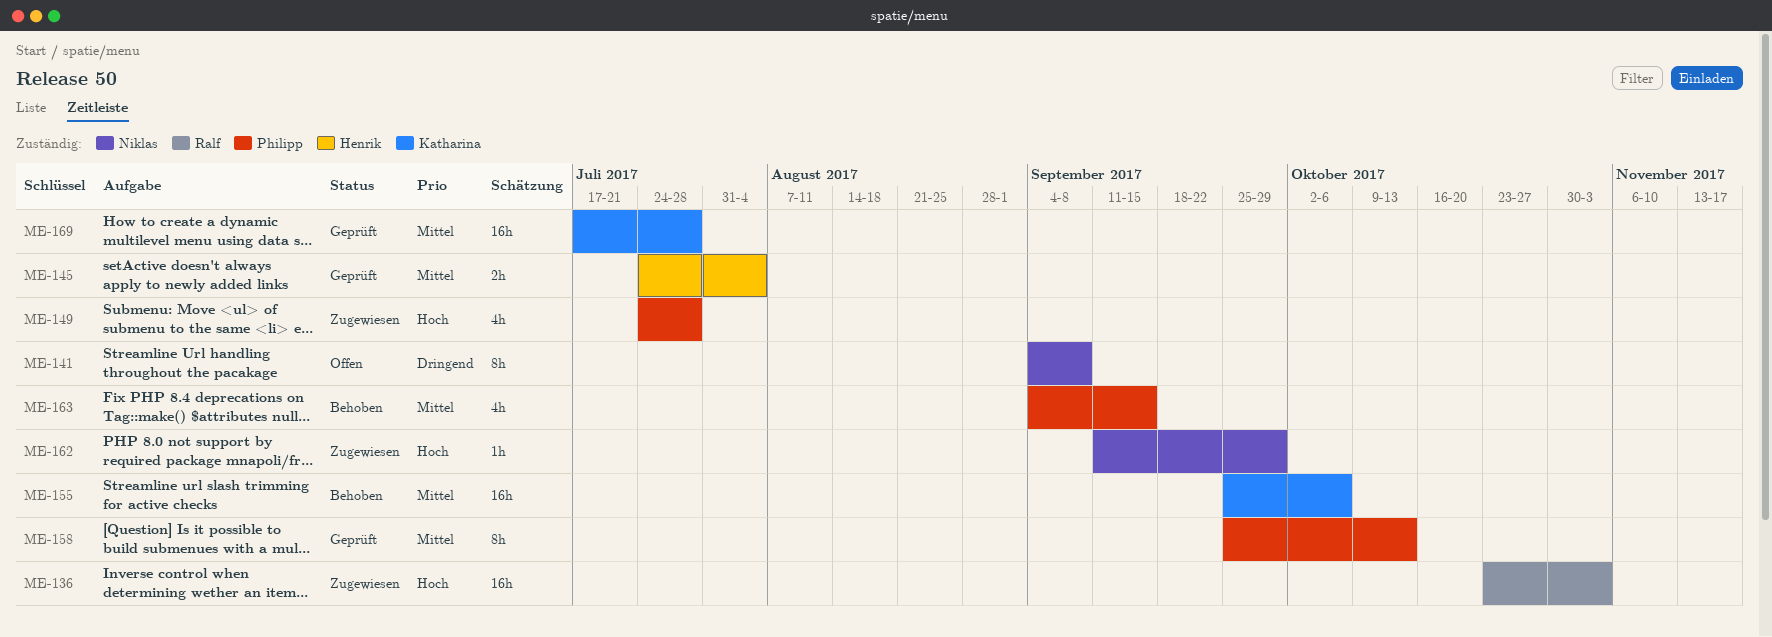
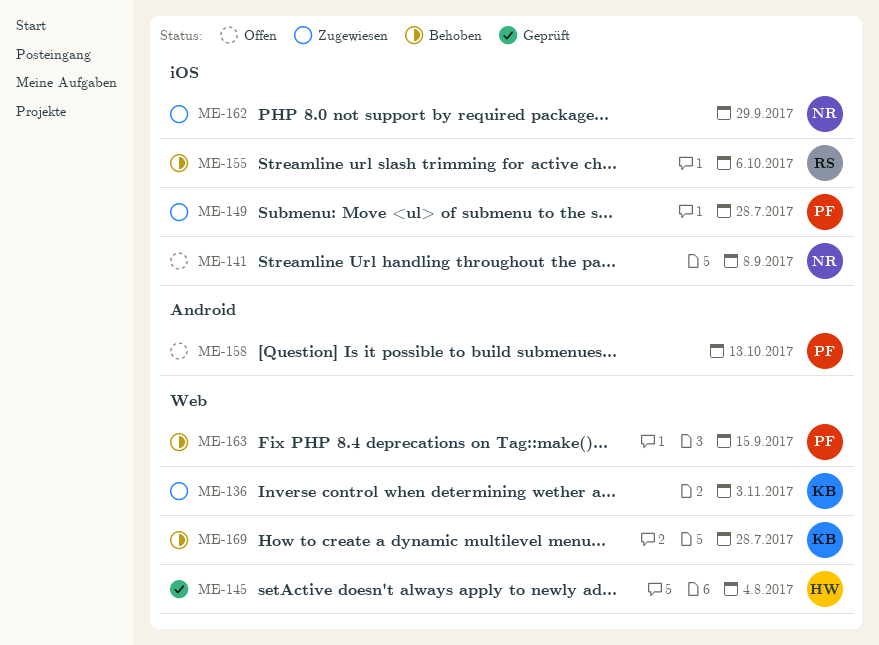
ME-136, owner: Ralf -> Katharina
ME-155, owner: Katharina -> Ralf
ME-158, status: Geprüft -> Offen
ME-169, status: Geprüft -> Behoben

